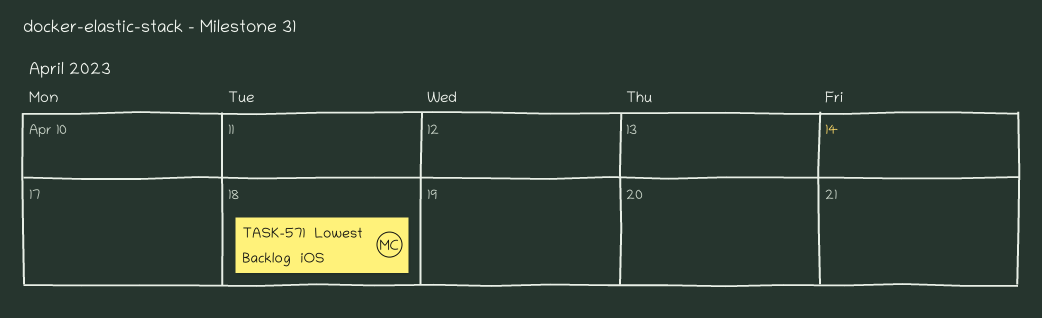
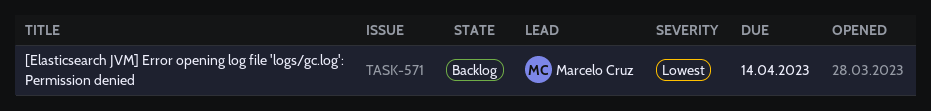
TASK-571, due: Apr 18 -> Apr 14

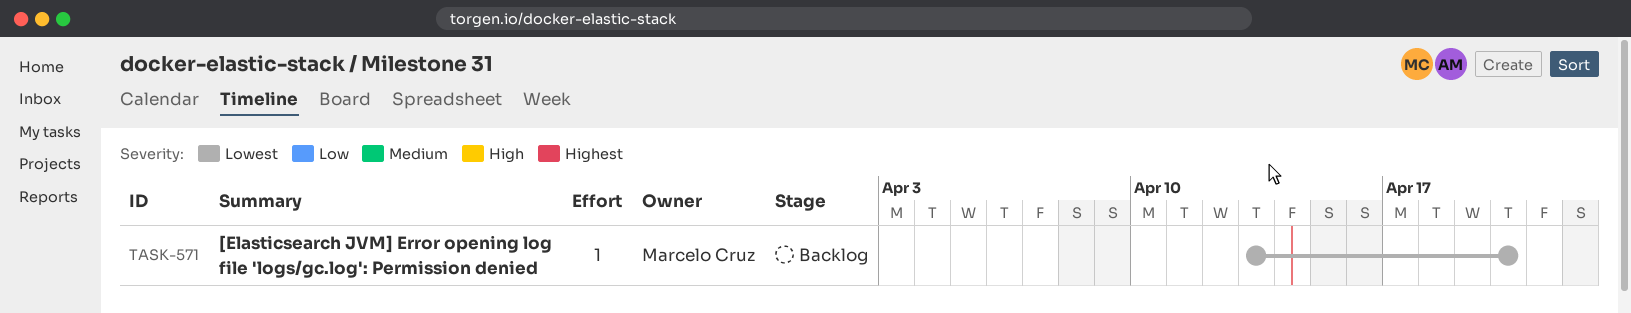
TASK-571, due: Apr 14 -> Apr 20

